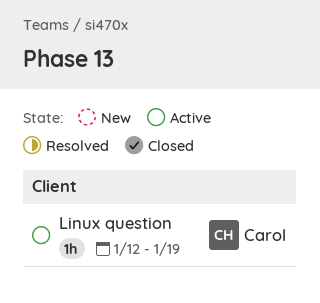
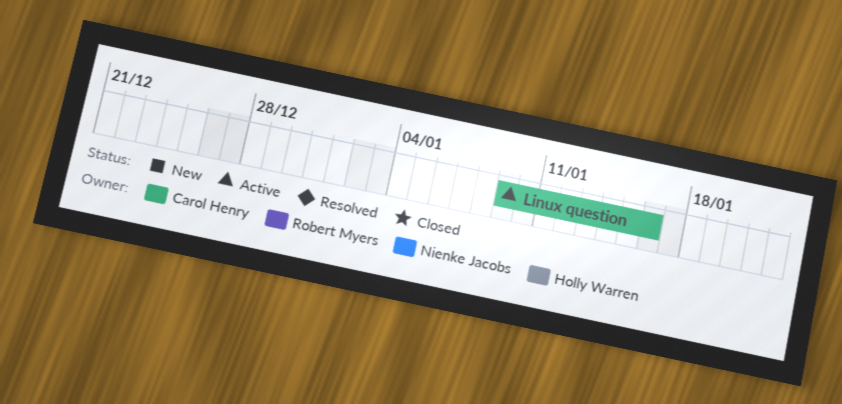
Linux question, start: Jan 12 -> Jan 9
Linux question, due: Jan 19 -> Jan 16

